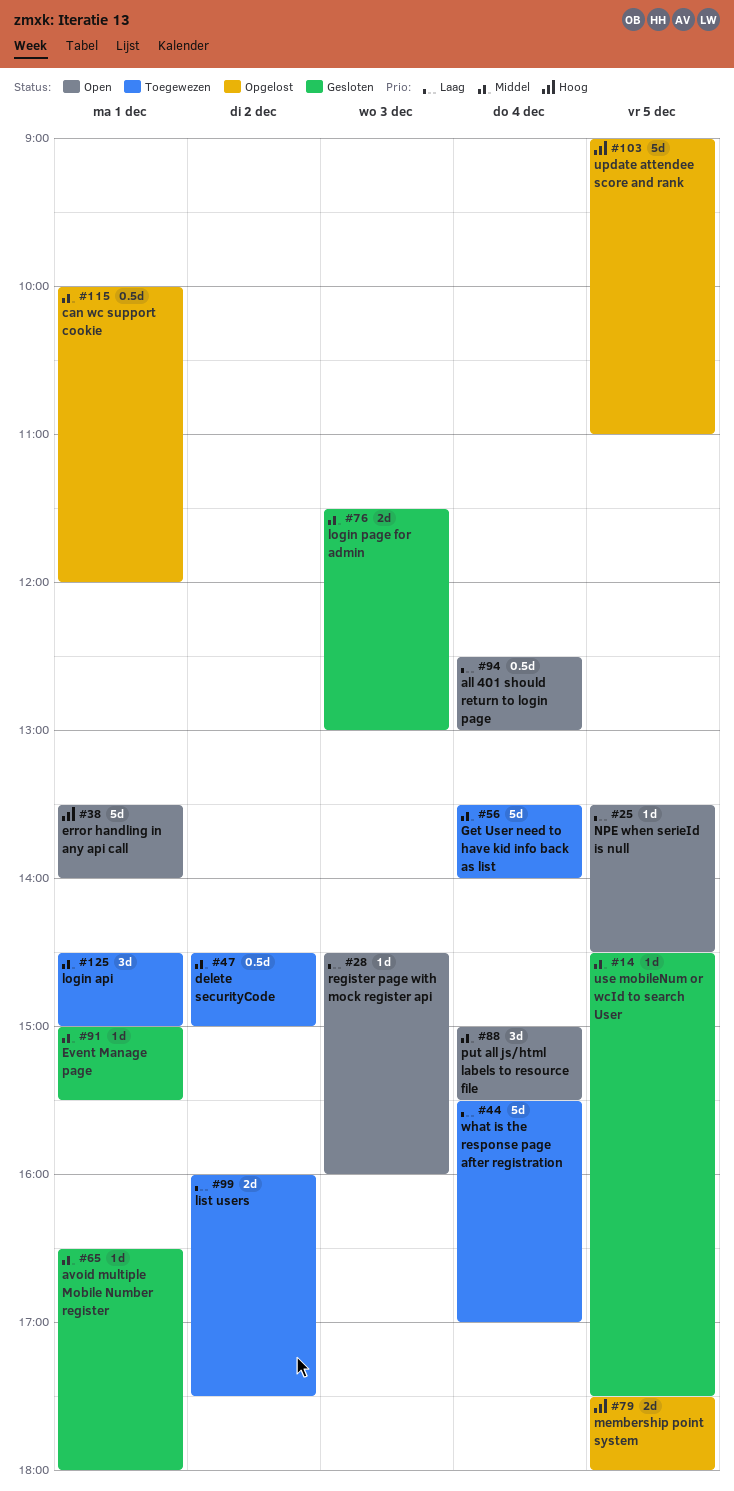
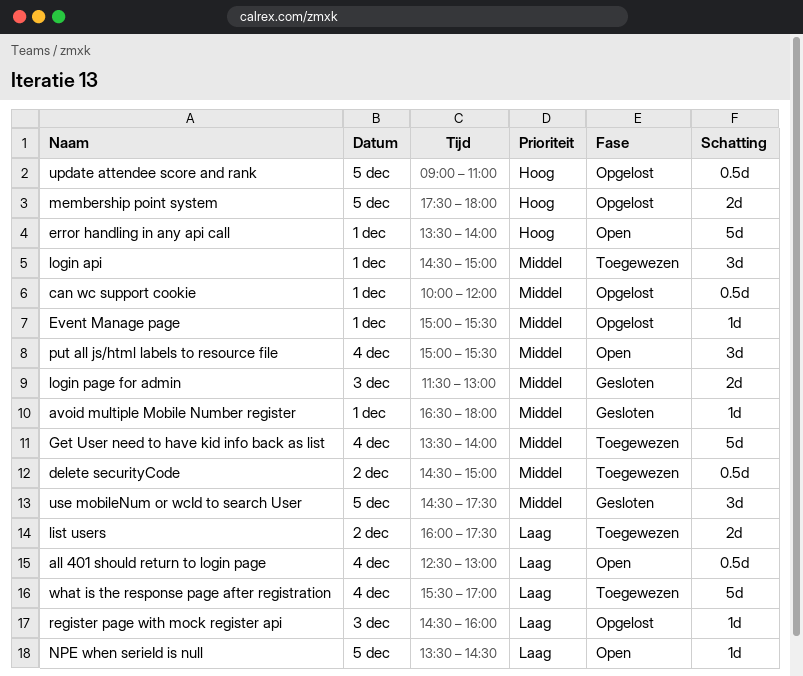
Event Manage page, status: Gesloten -> Opgelost
register page with mock register api, status: Open -> Opgelost
update attendee score and rank, estimate: 5d -> 0.5d
use mobileNum or wcId to search User, estimate: 1d -> 3d

